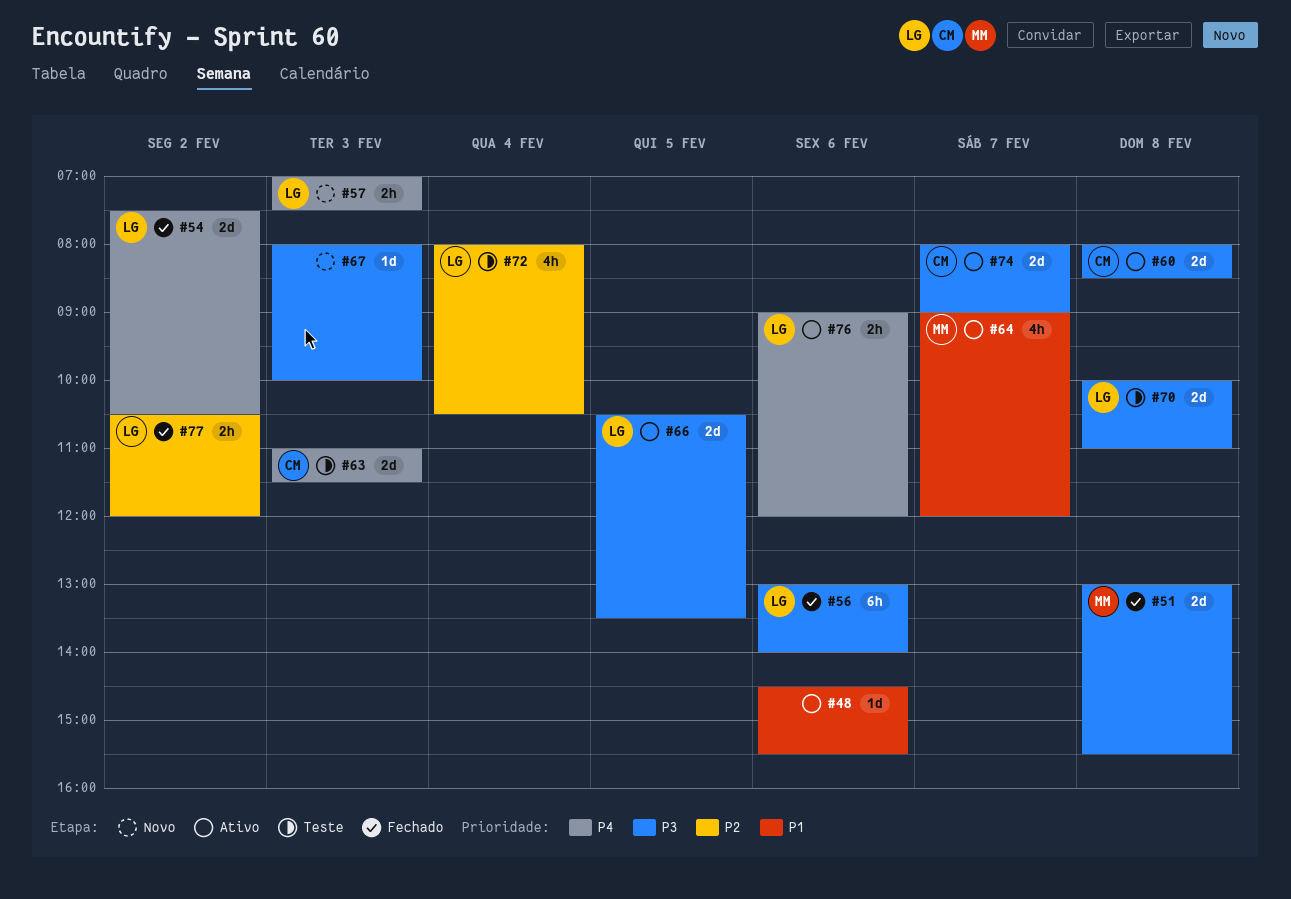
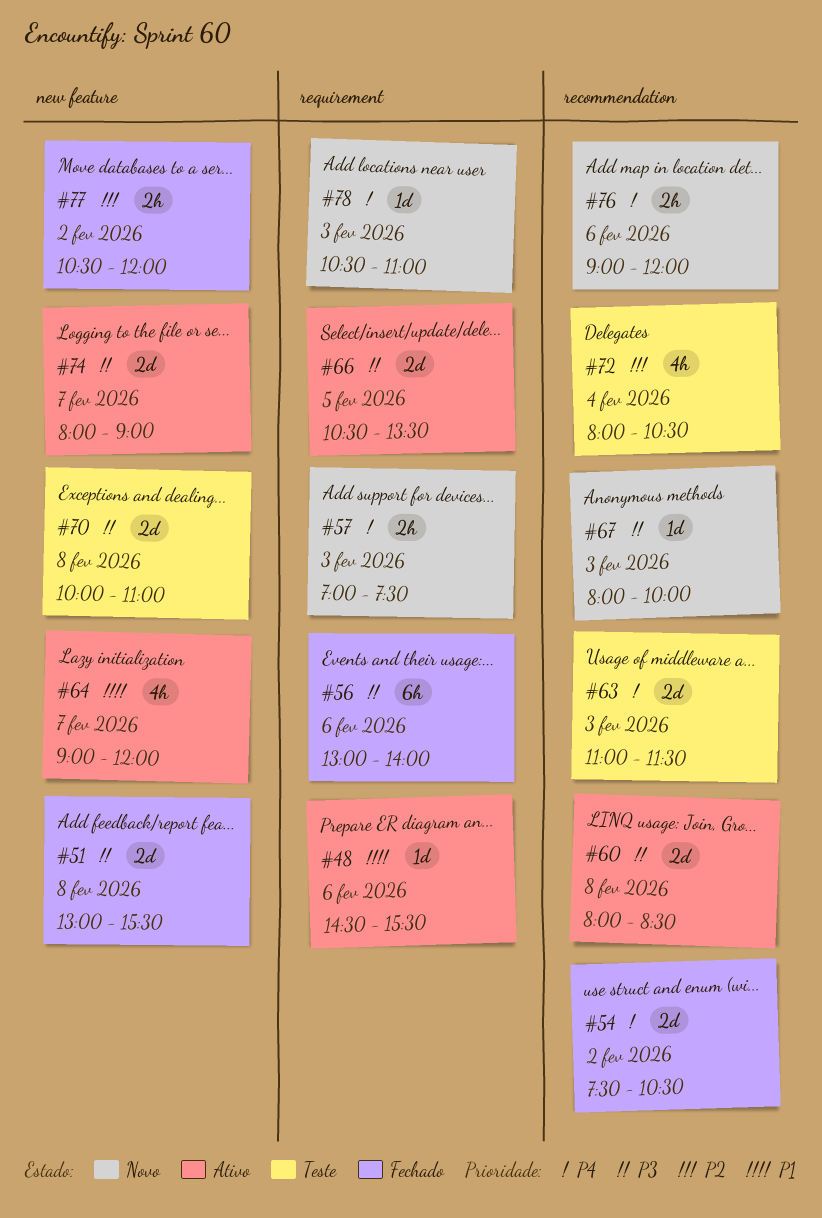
#76, status: Ativo -> Novo
#78: none -> present

